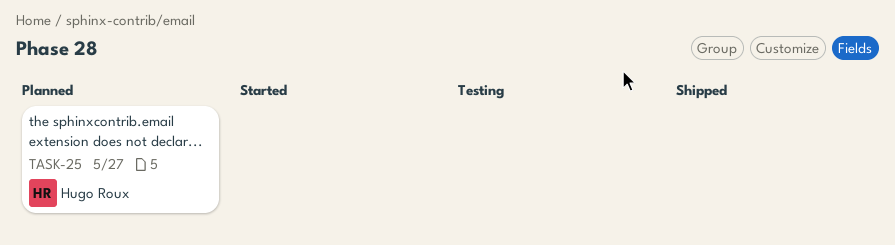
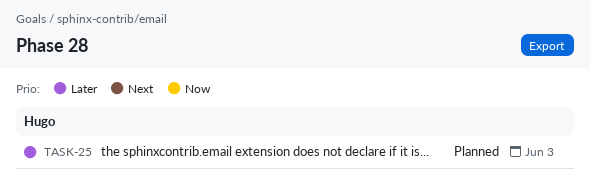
TASK-25, due: May 27 -> Jun 3

